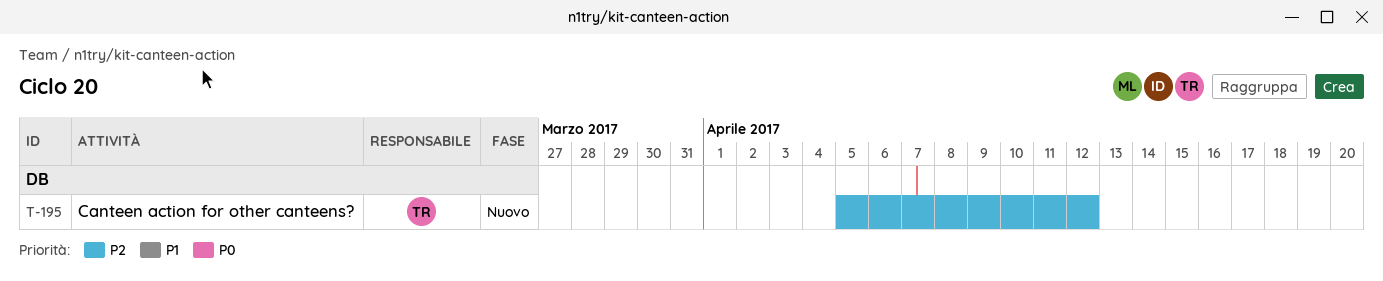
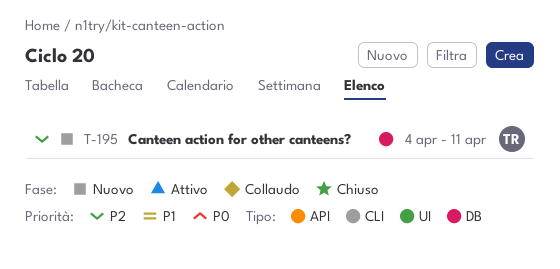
T-195, start: Apr 5 -> Apr 4
T-195, due: Apr 12 -> Apr 11

